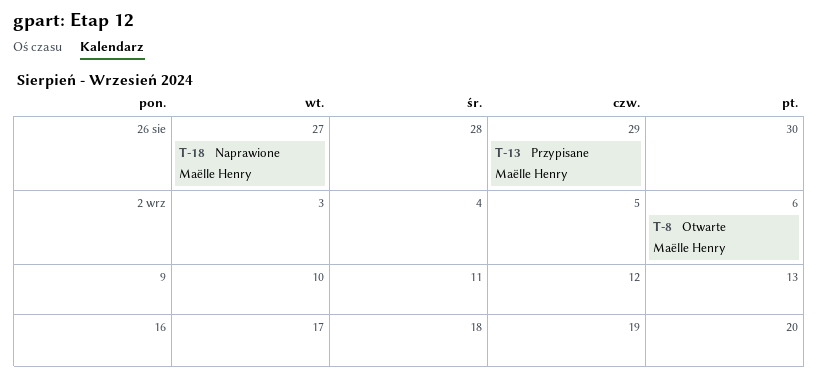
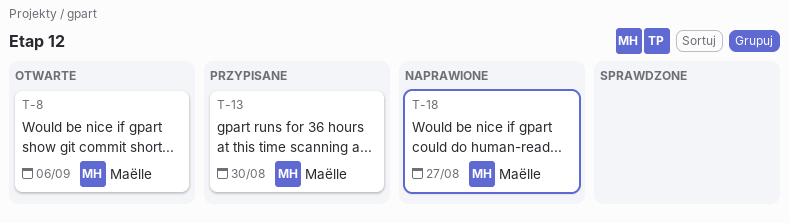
T-13, due: Aug 29 -> Aug 30

